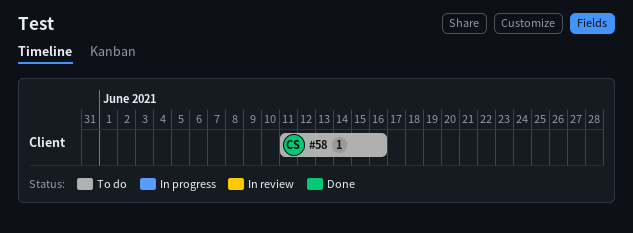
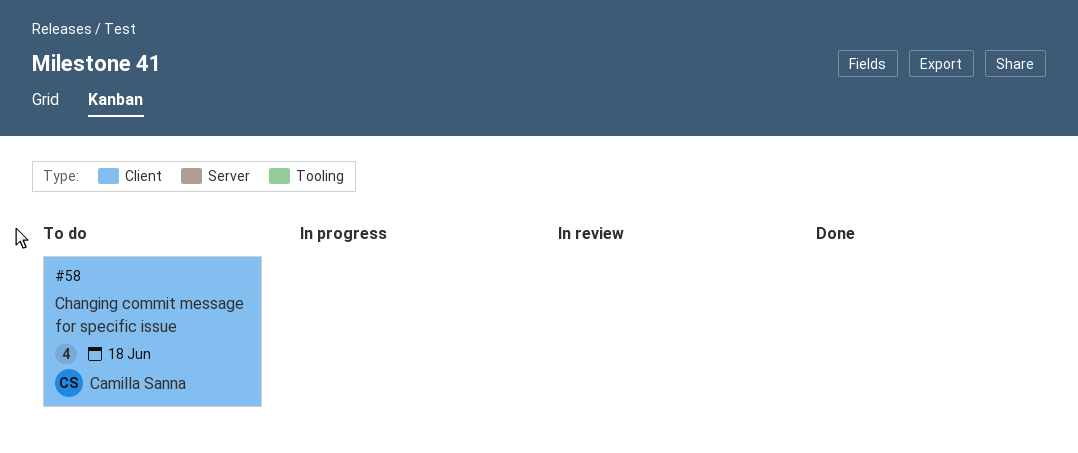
#58, estimate: 1 -> 4
#58, due: Jun 16 -> Jun 18

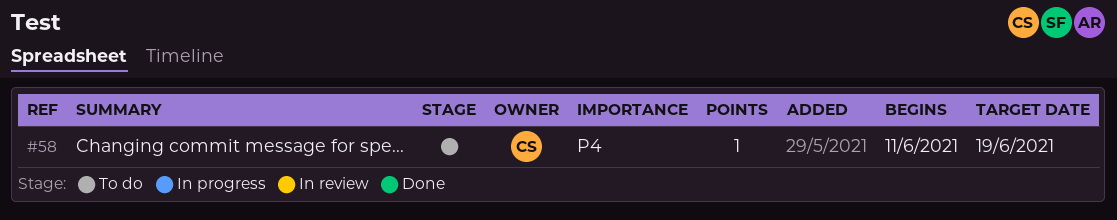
#58, estimate: 4 -> 1
#58, due: Jun 18 -> Jun 19

